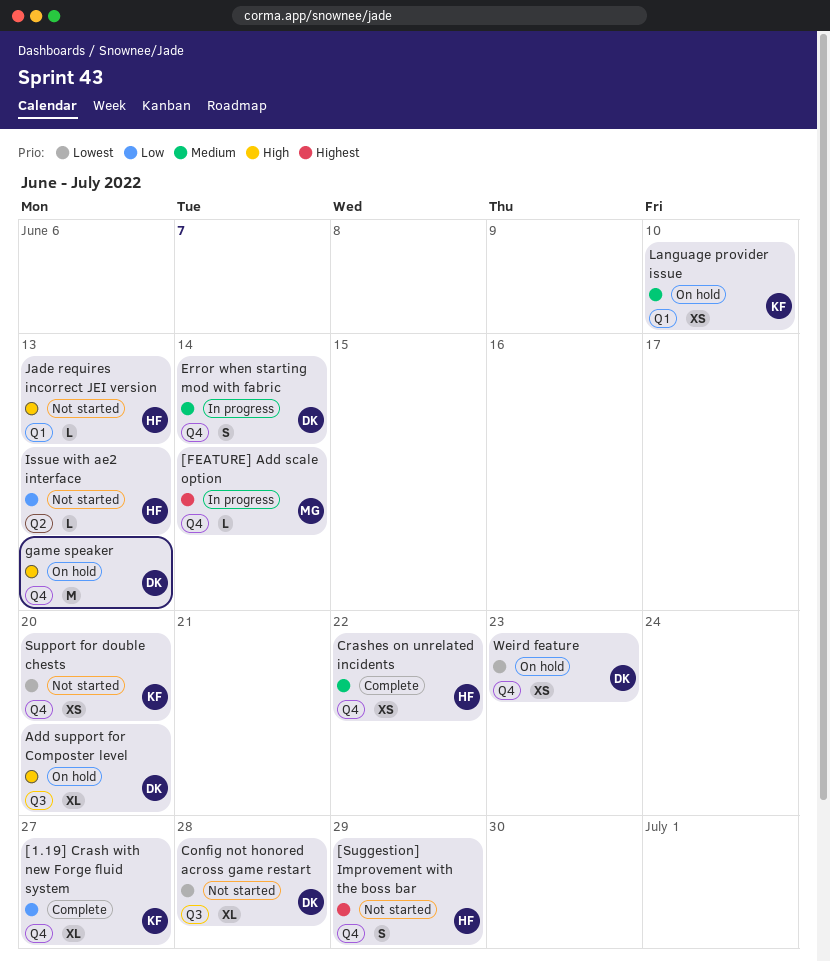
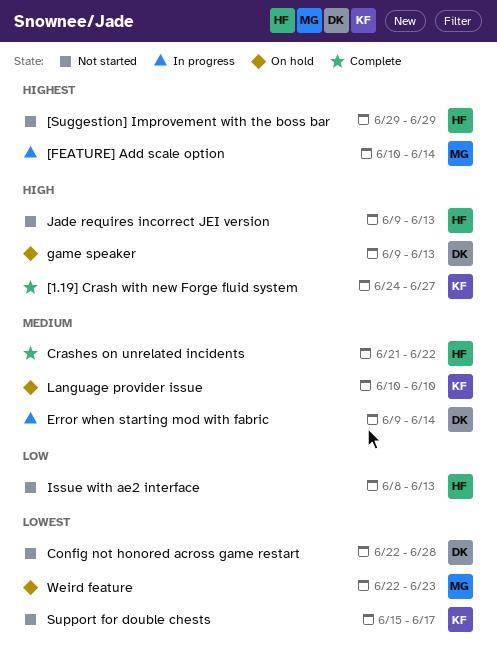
[1.19] Crash with new Forge fluid system, priority: Low -> High
Add support for Composter level: present -> none
Support for double chests, due: Jun 20 -> Jun 17
Weird feature, owner: DK -> MG

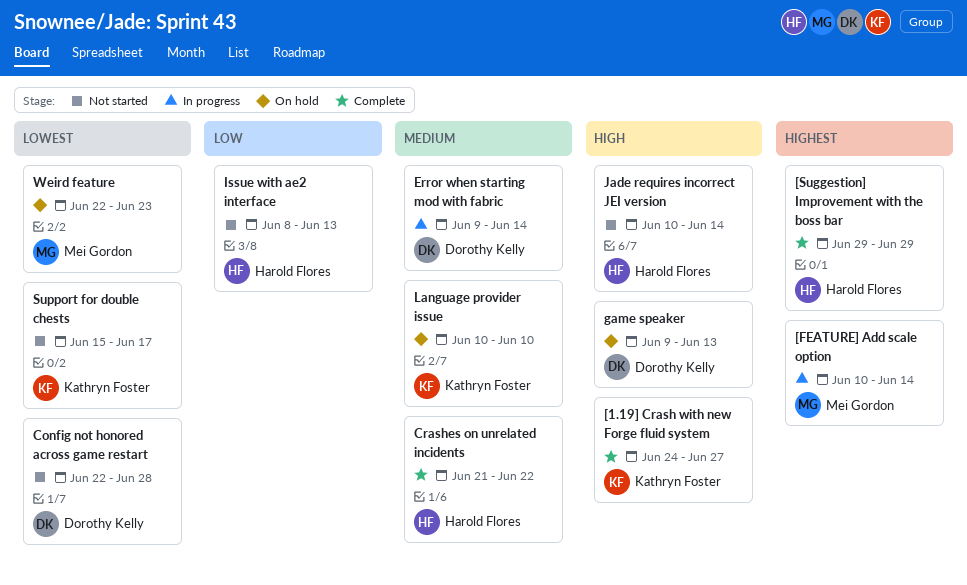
[Suggestion] Improvement with the boss bar, status: Not started -> Complete
Jade requires incorrect JEI version, start: Jun 9 -> Jun 10
Jade requires incorrect JEI version, due: Jun 13 -> Jun 14

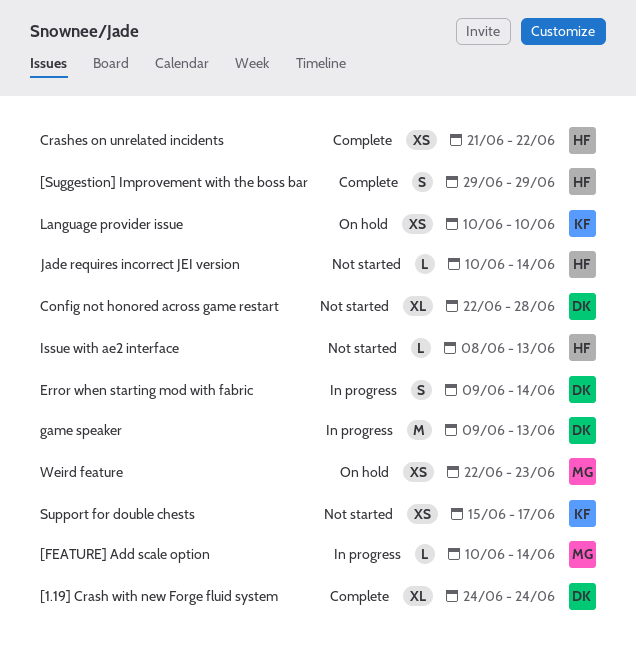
[1.19] Crash with new Forge fluid system, owner: Kathryn Foster -> Dorothy Kelly
[1.19] Crash with new Forge fluid system, due: Jun 27 -> Jun 24
game speaker, status: On hold -> In progress

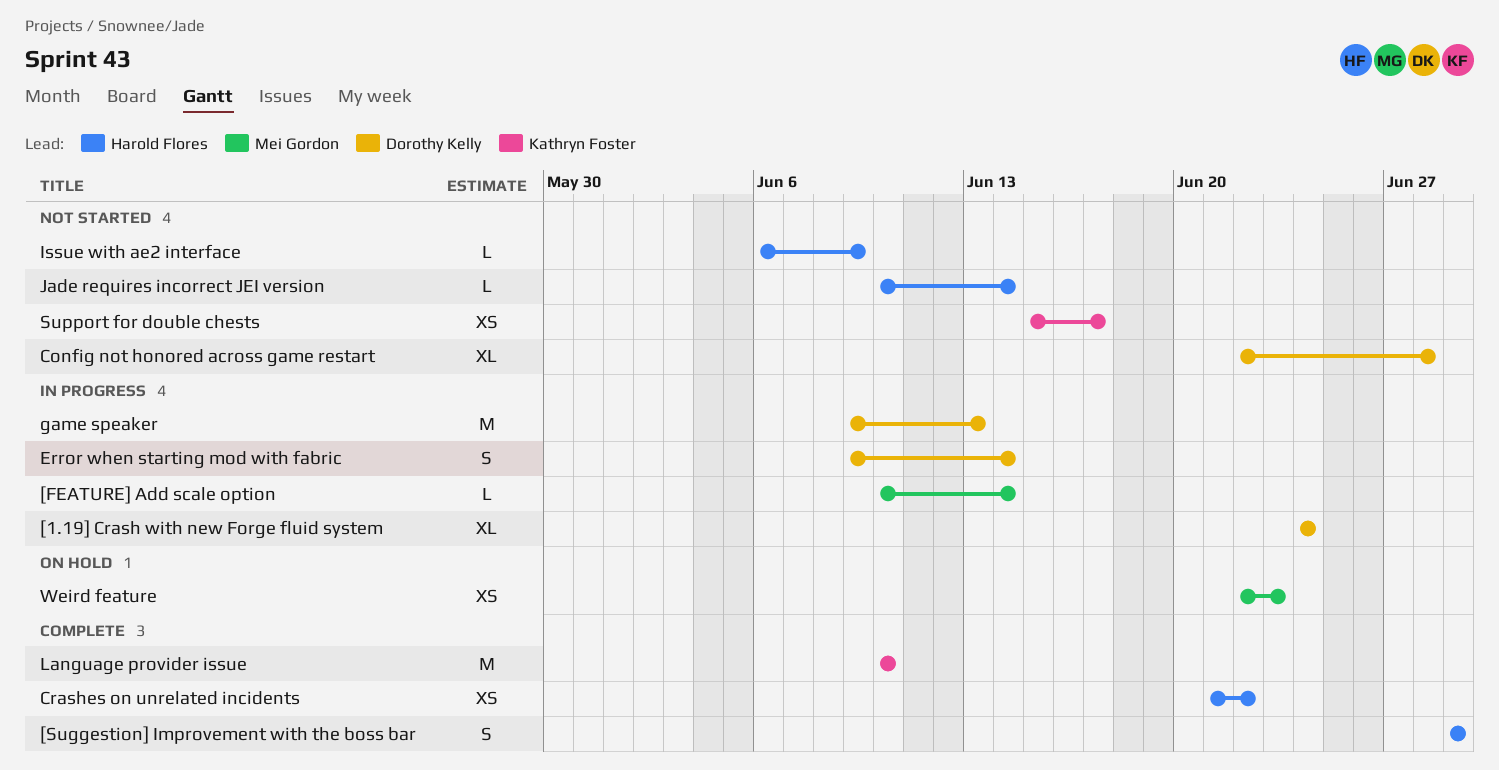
[1.19] Crash with new Forge fluid system, status: Complete -> In progress
Issue with ae2 interface, start: Jun 8 -> Jun 6
Issue with ae2 interface, due: Jun 13 -> Jun 9
Language provider issue, status: On hold -> Complete
Language provider issue, estimate: XS -> M

